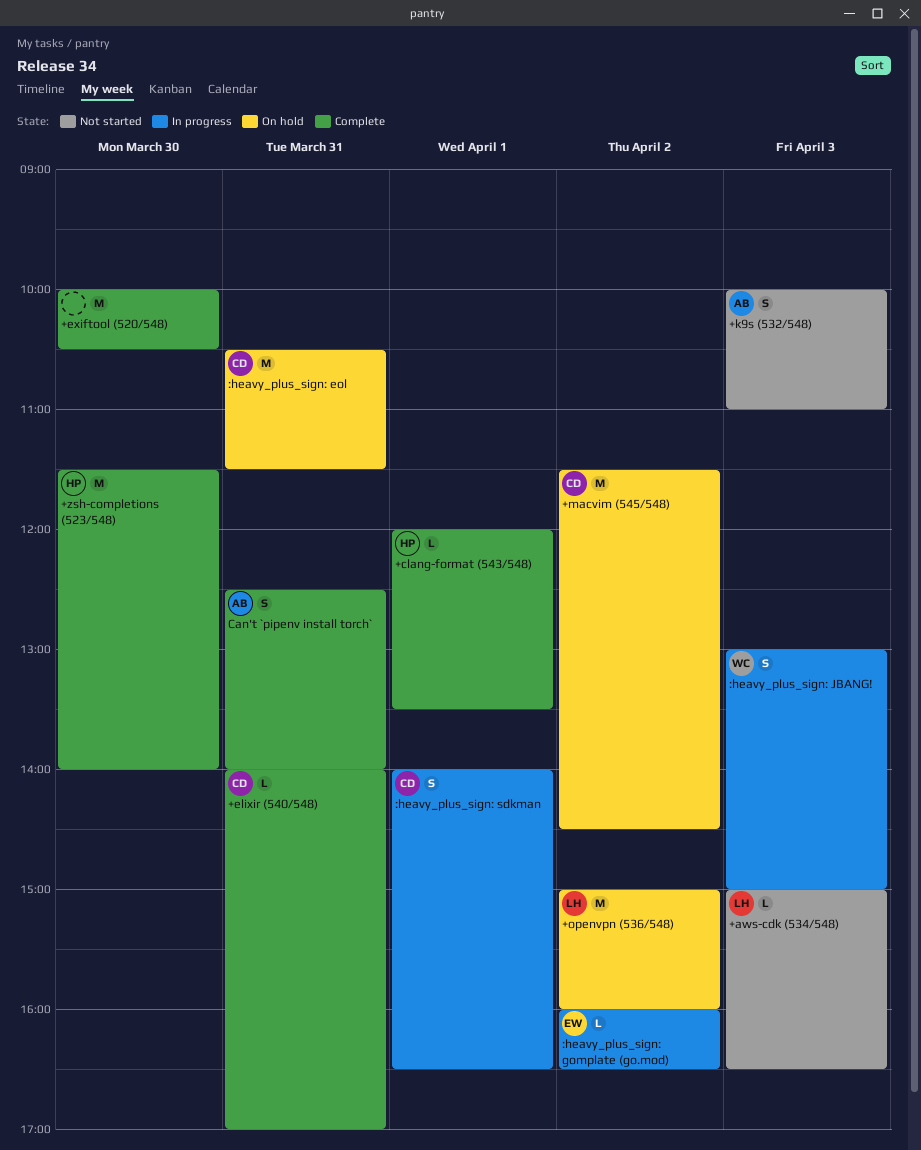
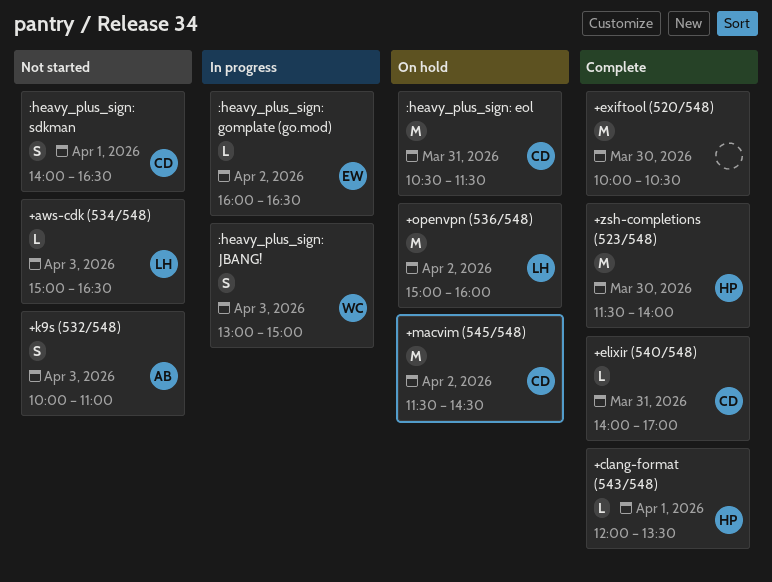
:heavy_plus_sign: sdkman, status: In progress -> Not started
Can't `pipenv install torch`: present -> none

